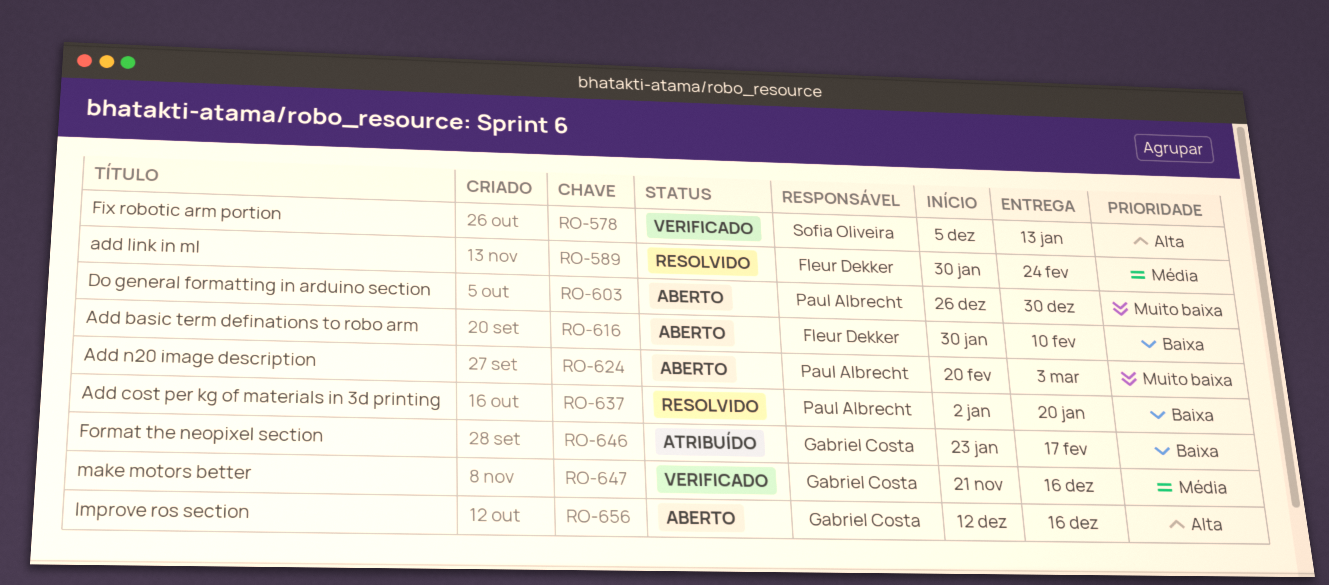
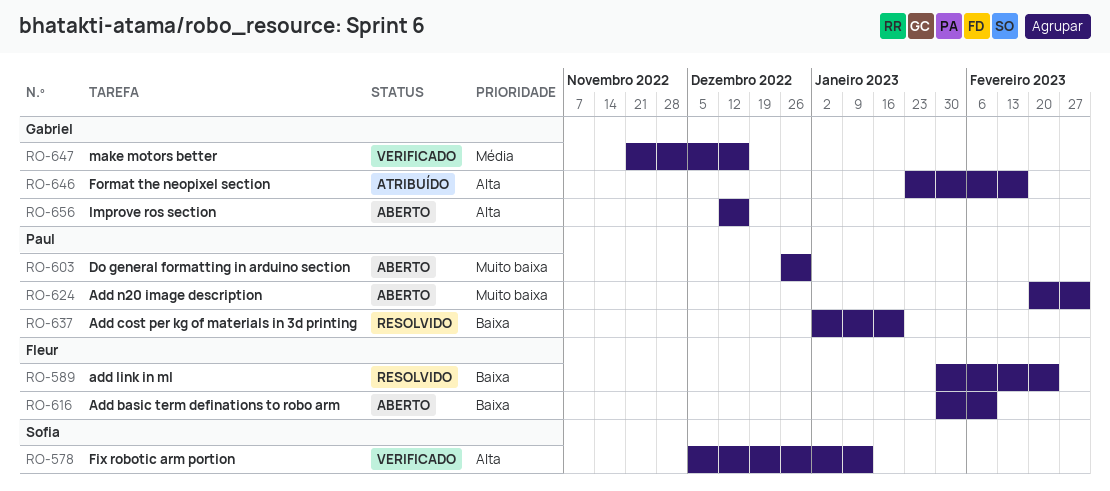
RO-589, priority: Média -> Baixa
RO-646, priority: Baixa -> Alta

